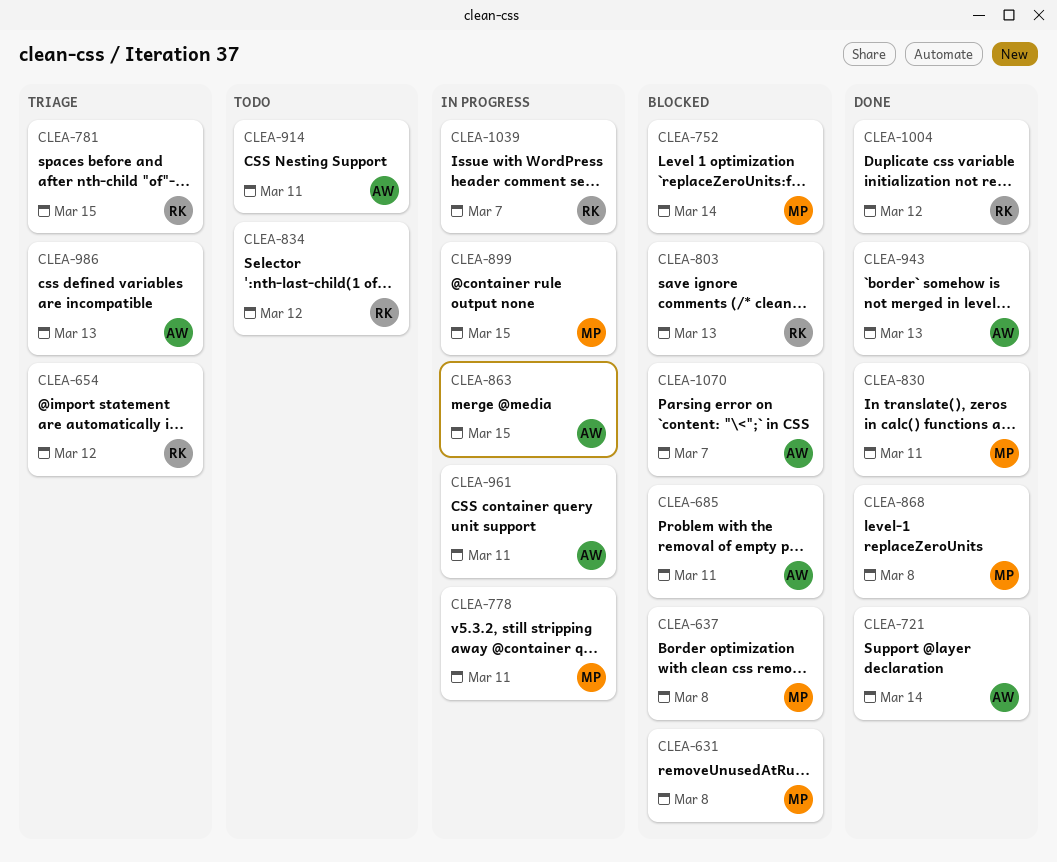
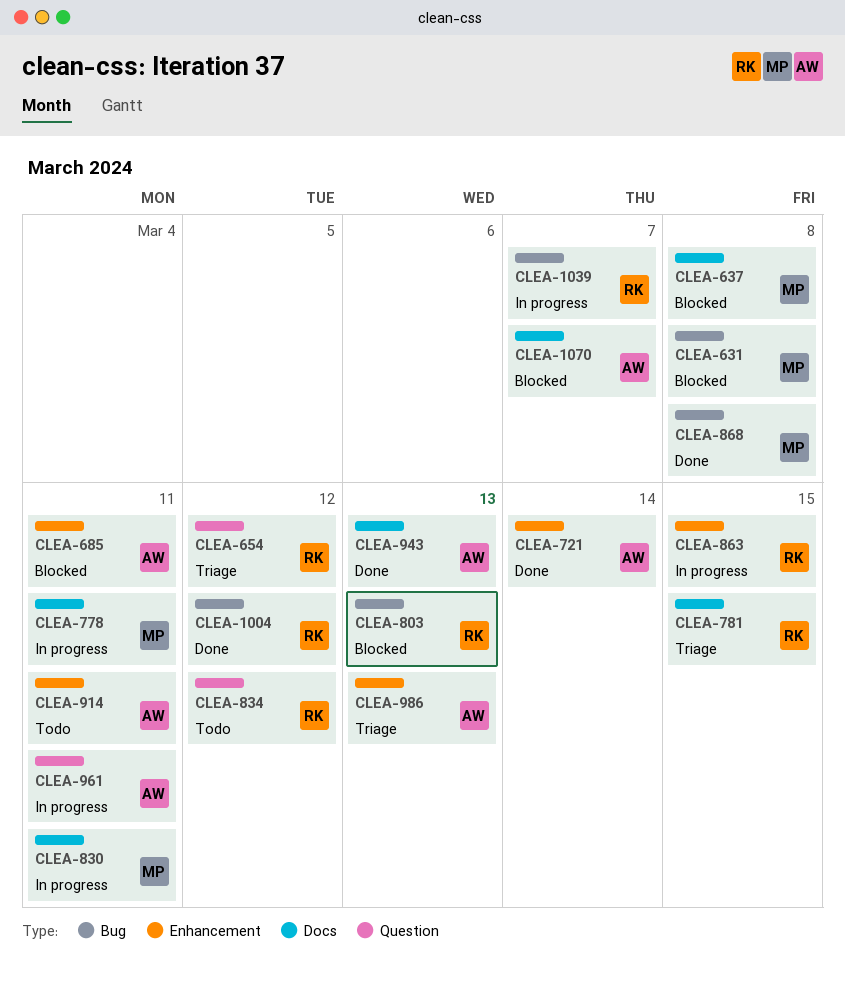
CLEA-752: present -> none
CLEA-830, status: Done -> In progress
CLEA-863, owner: AW -> RK
CLEA-899: present -> none

